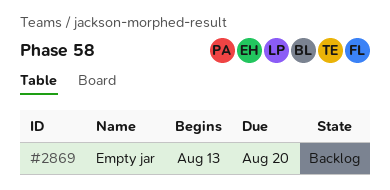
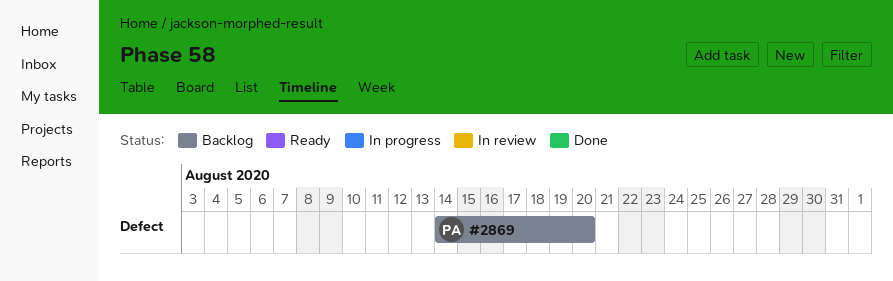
#2869, start: Aug 13 -> Aug 14

